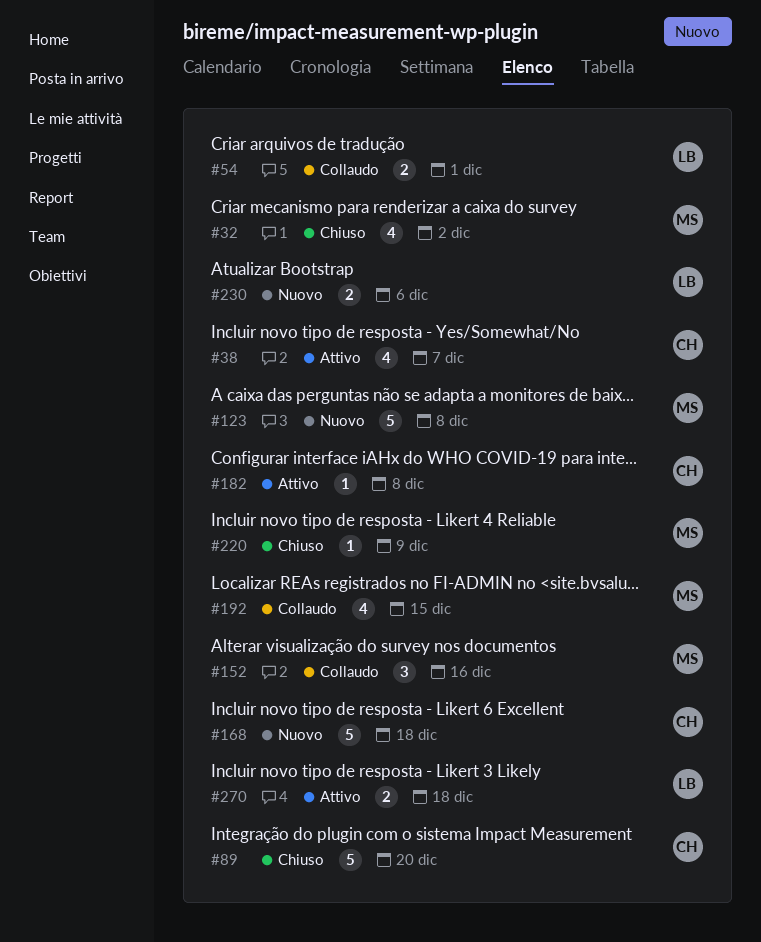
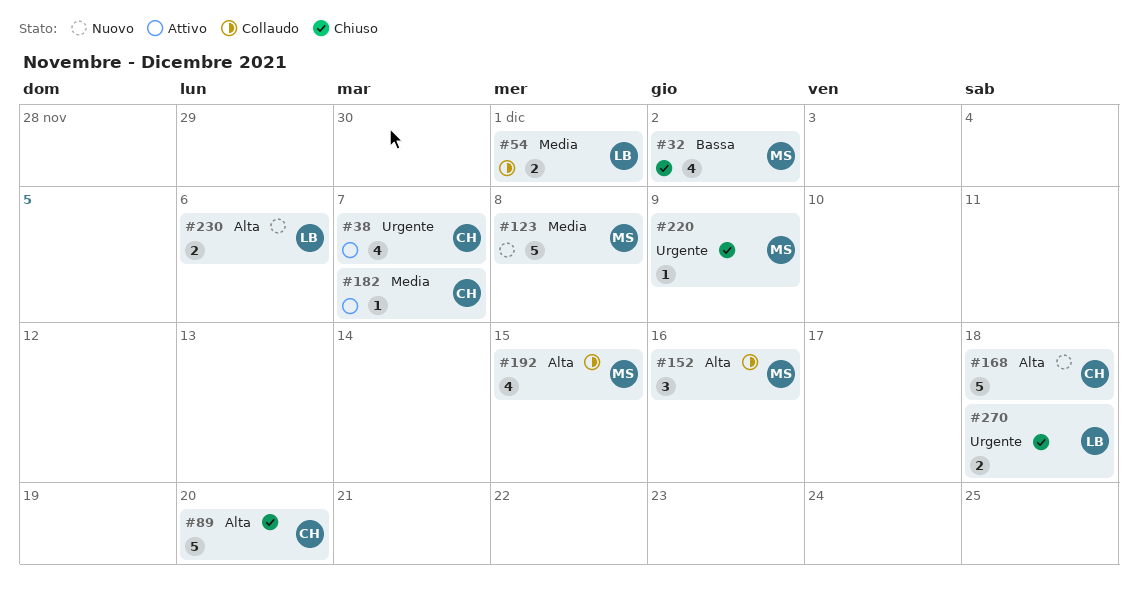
#182, due: Dec 8 -> Dec 7
#270, status: Attivo -> Chiuso

